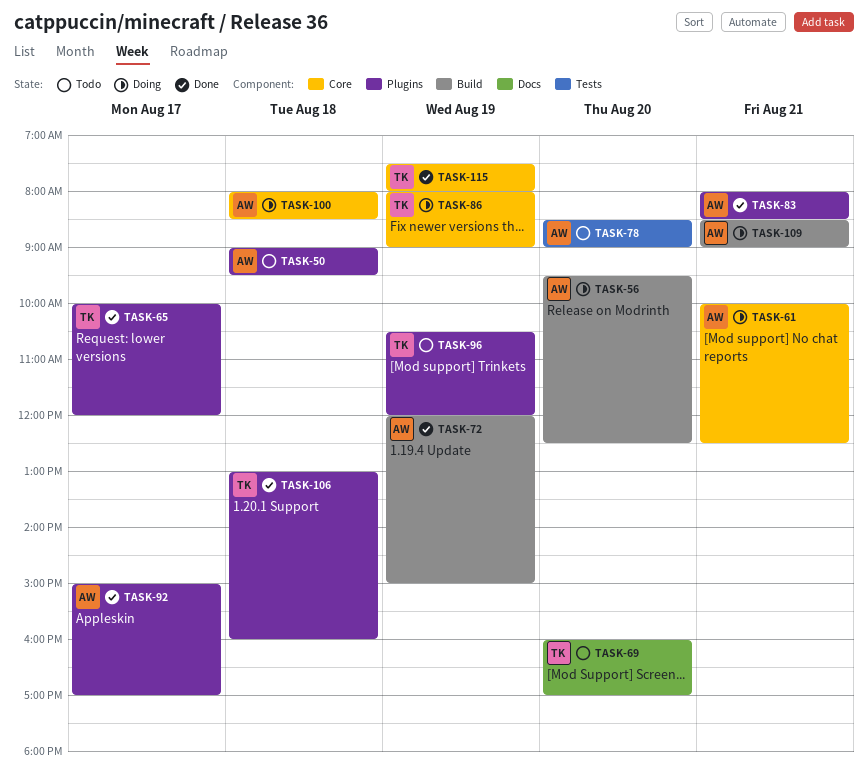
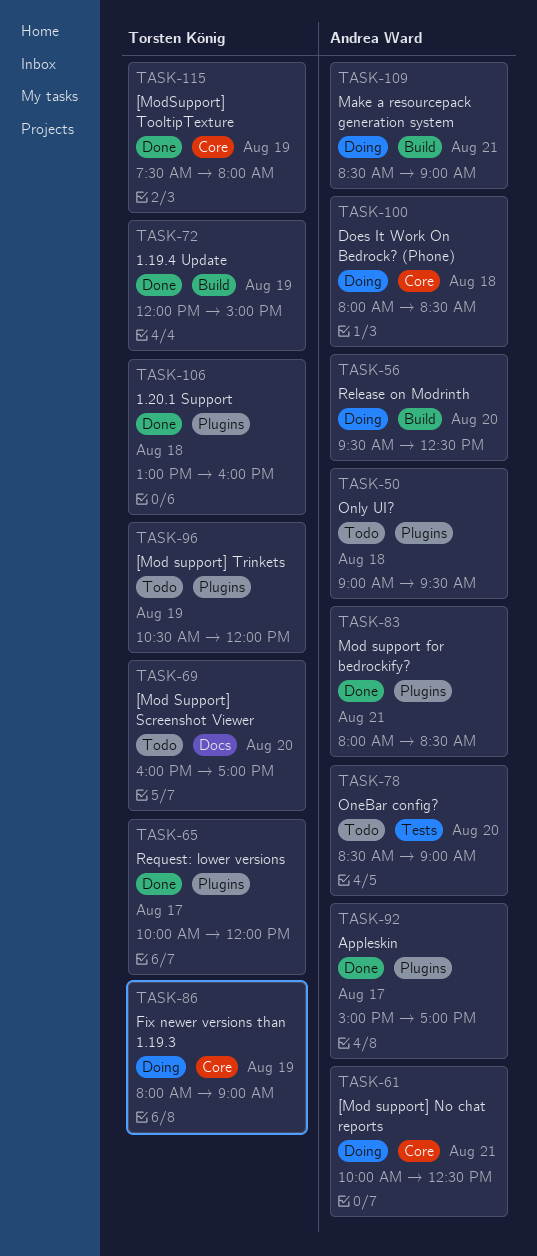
TASK-72, owner: Andrea Ward -> Torsten König

